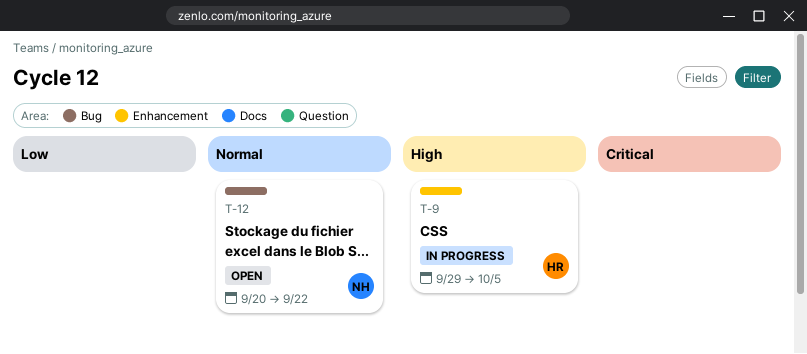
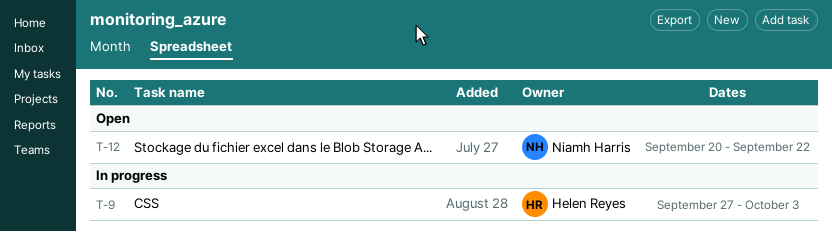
T-9, start: Sep 29 -> Sep 27
T-9, due: Oct 5 -> Oct 3

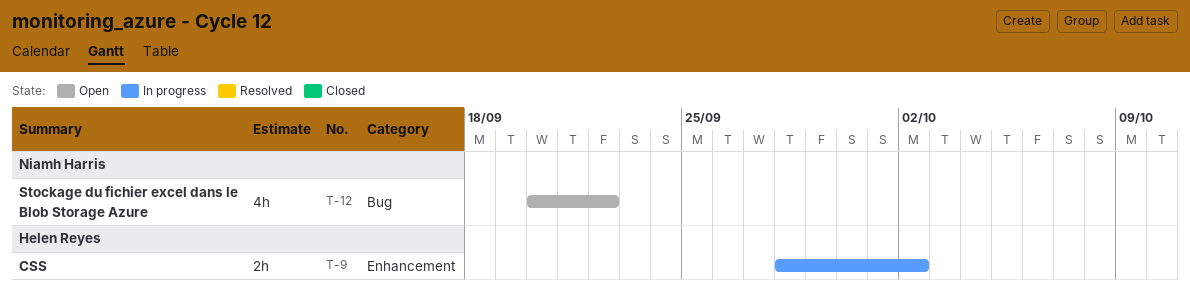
T-9, start: Sep 27 -> Sep 28
T-9, due: Oct 3 -> Oct 2

